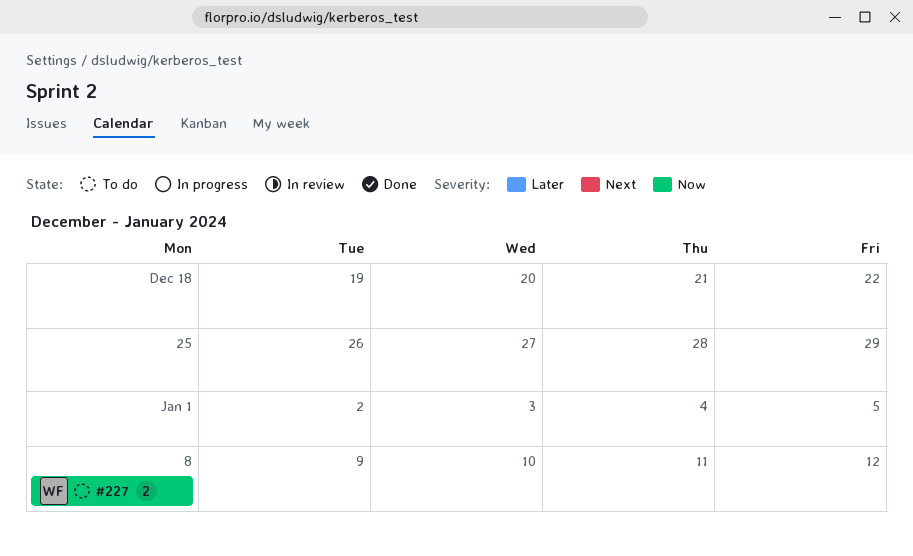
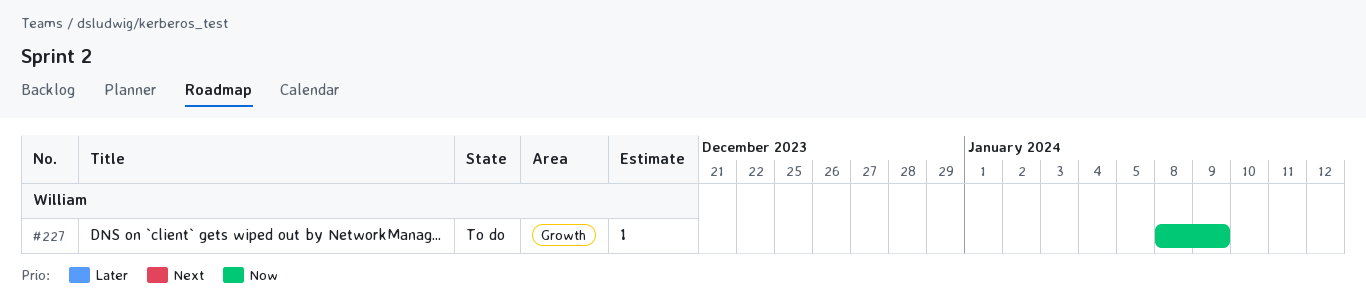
#227, estimate: 2 -> 1
#227, due: Jan 8 -> Jan 9

